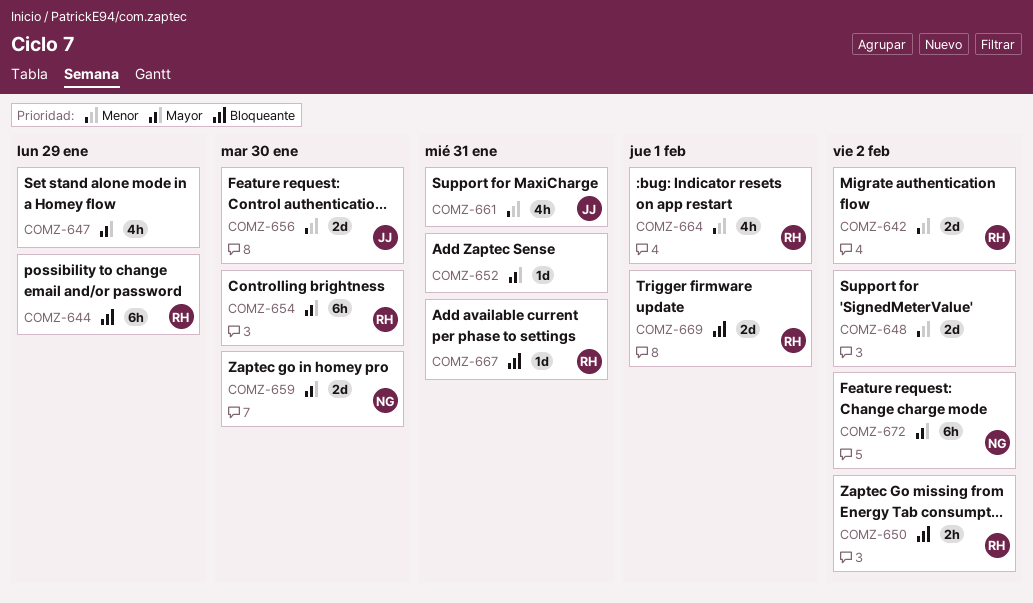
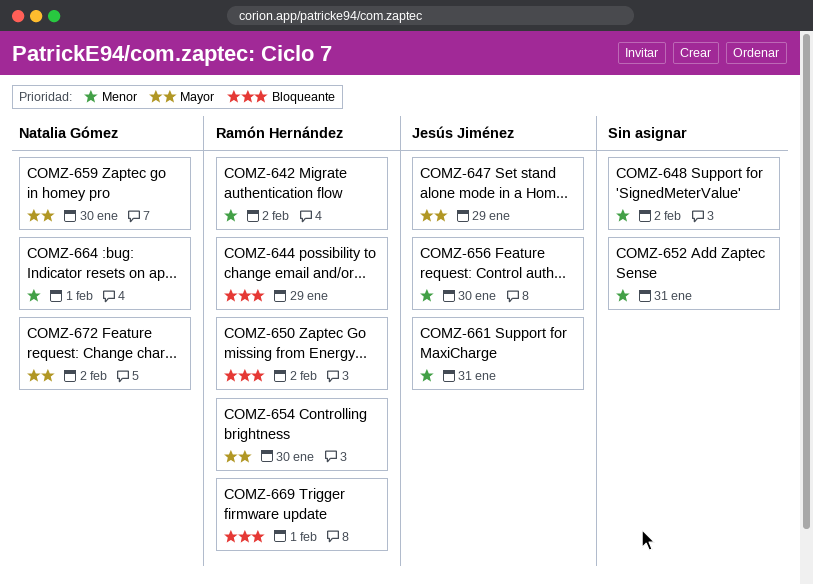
COMZ-647, owner: none -> Jesús Jiménez
COMZ-652, priority: Mayor -> Menor
COMZ-664, owner: Ramón Hernández -> Natalia Gómez
COMZ-667: present -> none

